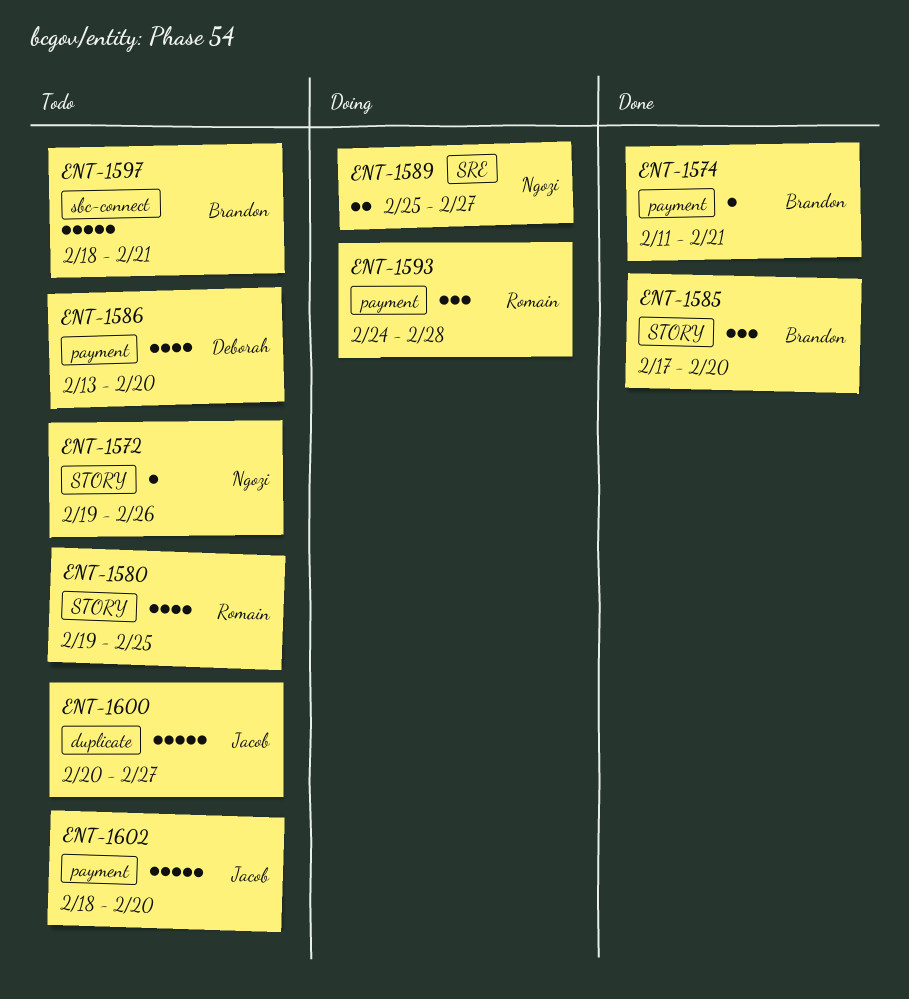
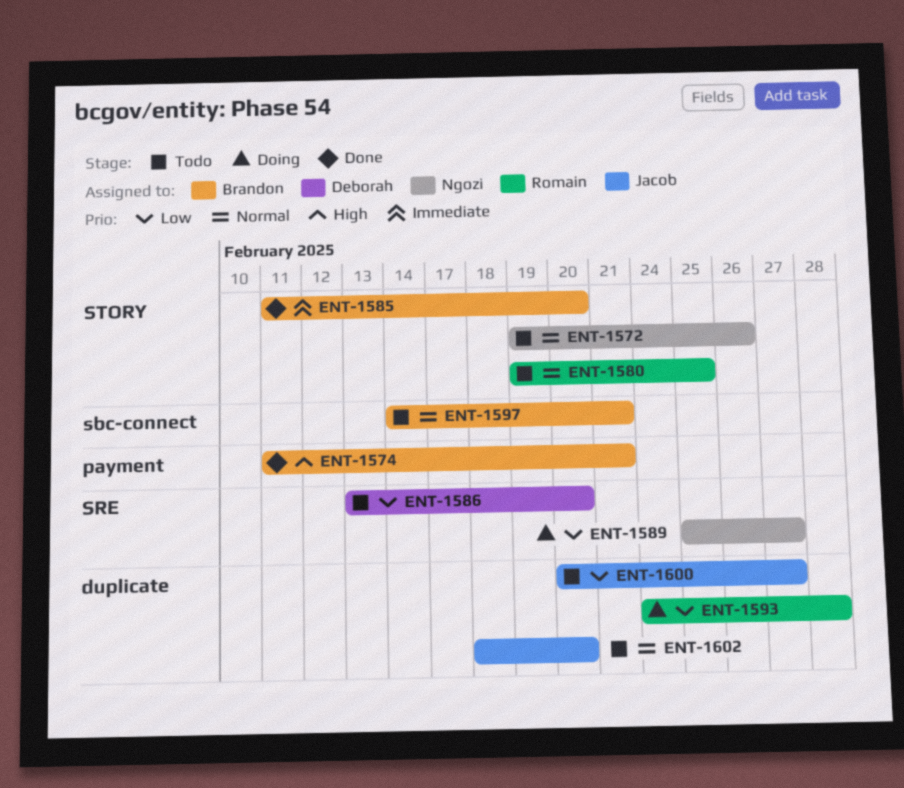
ENT-1585, start: Feb 17 -> Feb 11
ENT-1586, label: payment -> SRE
ENT-1593, label: payment -> duplicate
ENT-1597, start: Feb 18 -> Feb 14
ENT-1602, label: payment -> duplicate

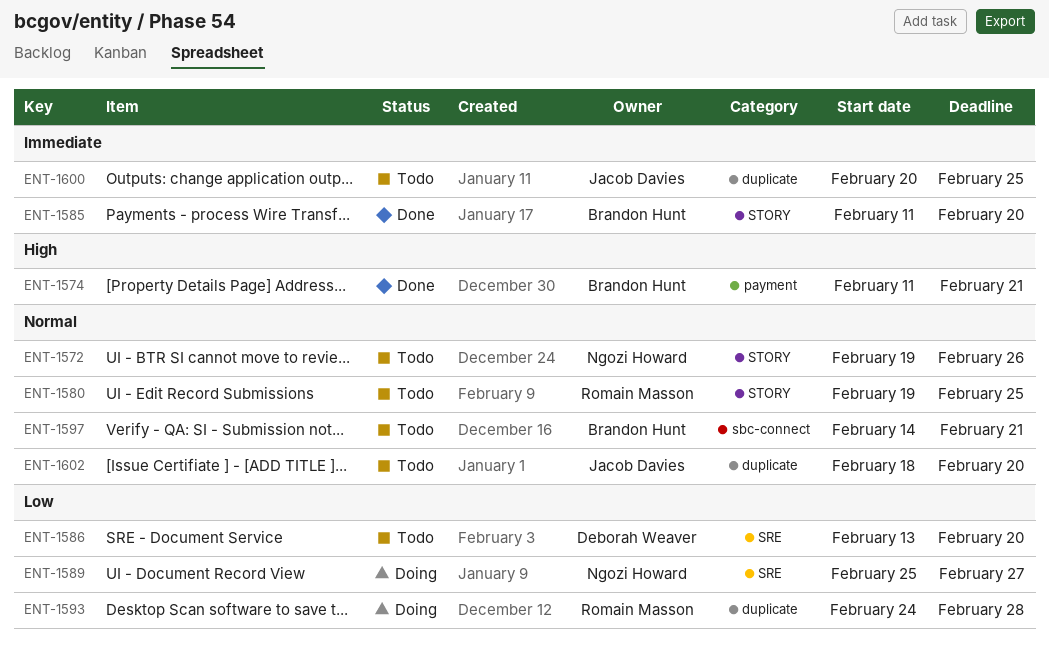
ENT-1600, priority: Low -> Immediate
ENT-1600, due: Feb 27 -> Feb 25

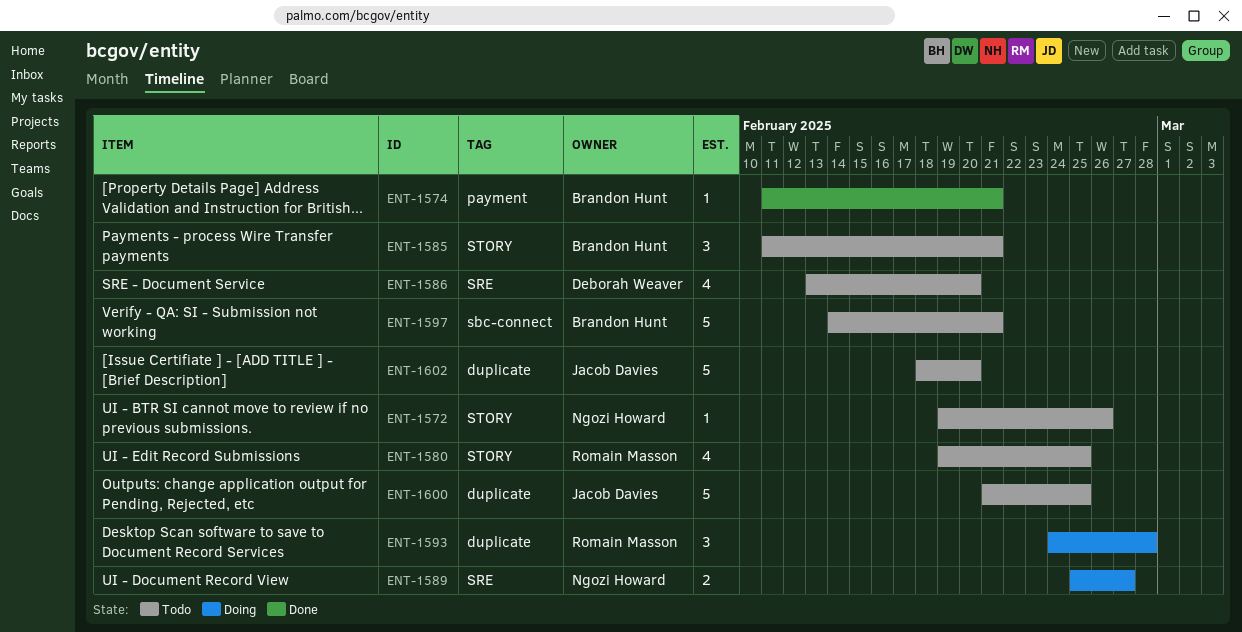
ENT-1585, status: Done -> Todo
ENT-1585, due: Feb 20 -> Feb 21
ENT-1600, start: Feb 20 -> Feb 21

